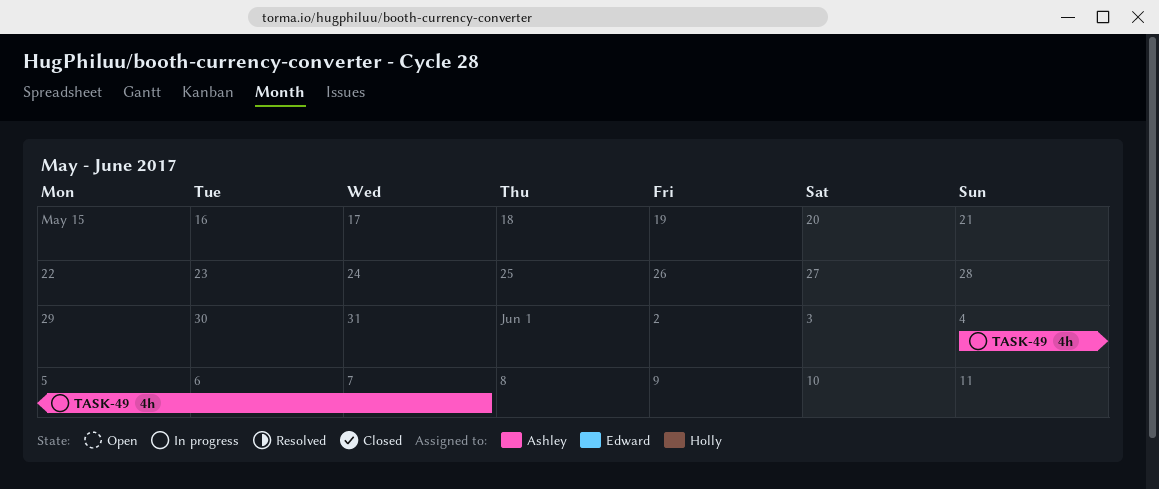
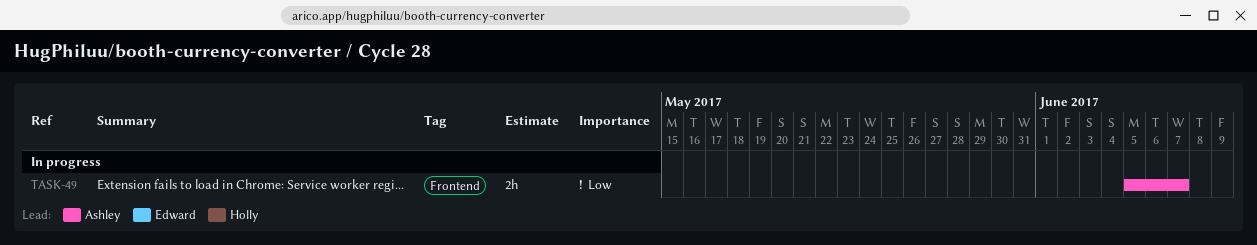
TASK-49, estimate: 4h -> 2h
TASK-49, start: Jun 4 -> Jun 5

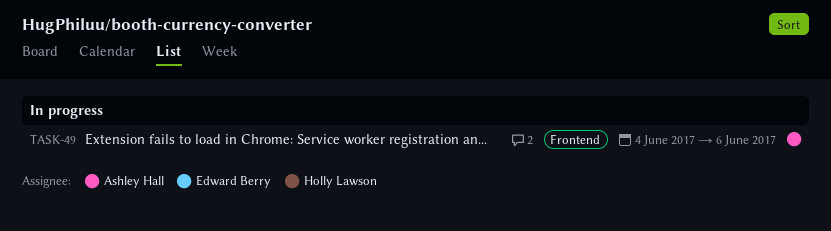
TASK-49, start: Jun 5 -> Jun 4
TASK-49, due: Jun 7 -> Jun 6

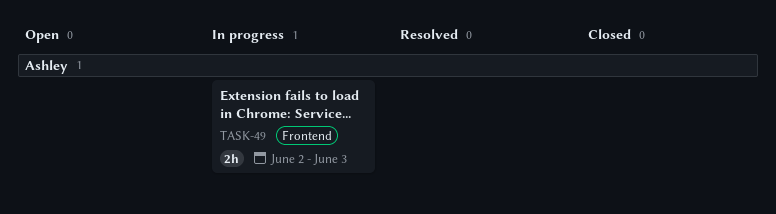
TASK-49, start: Jun 4 -> Jun 2
TASK-49, due: Jun 6 -> Jun 3

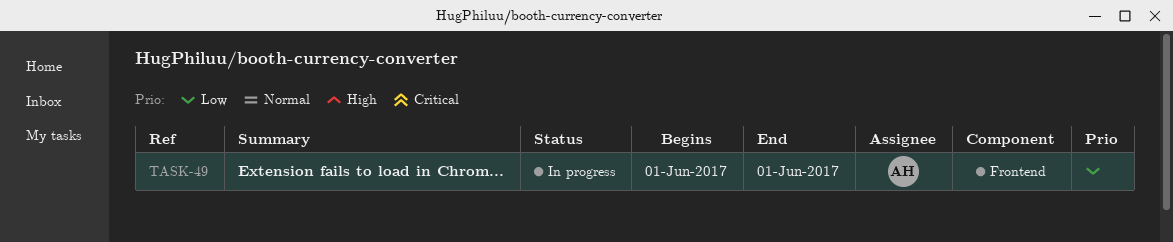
TASK-49, start: Jun 2 -> Jun 1
TASK-49, due: Jun 3 -> Jun 1

